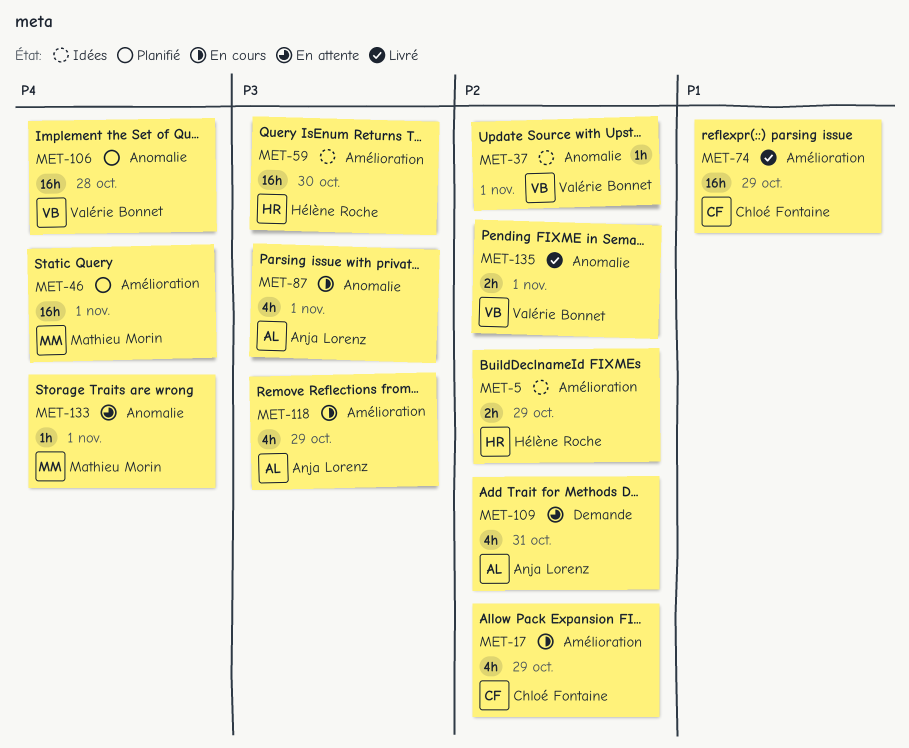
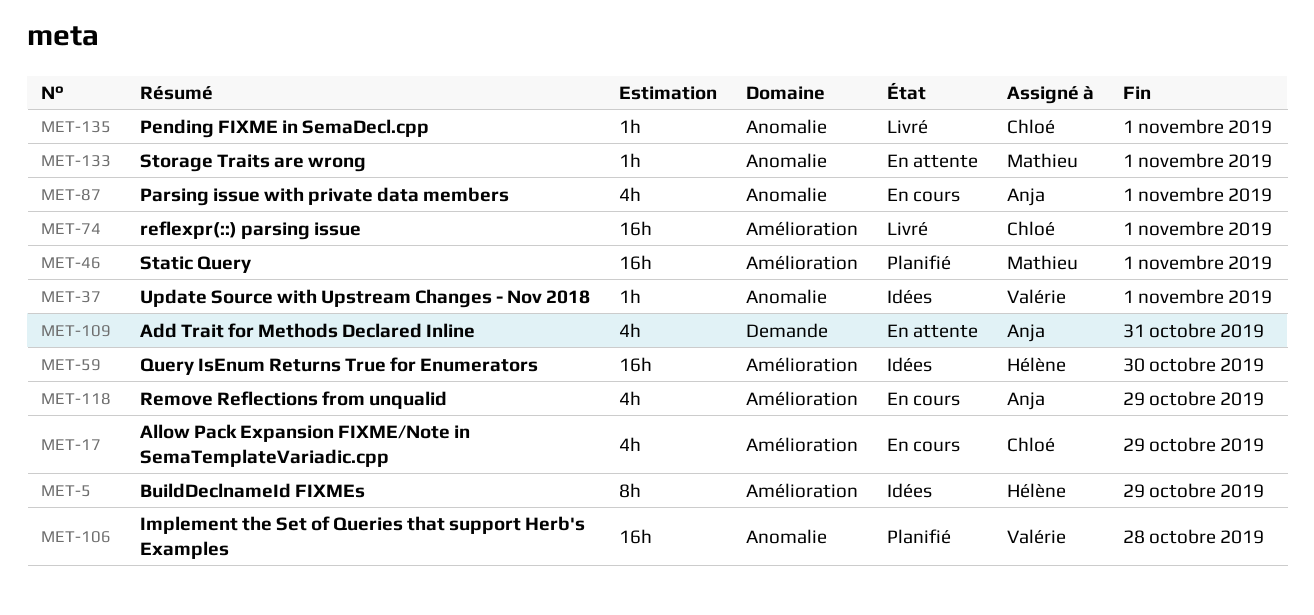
MET-5, estimate: 2h -> 8h
MET-74, due: Oct 29 -> Nov 1
MET-135, owner: Valérie Bonnet -> Chloé Fontaine
MET-135, estimate: 2h -> 1h

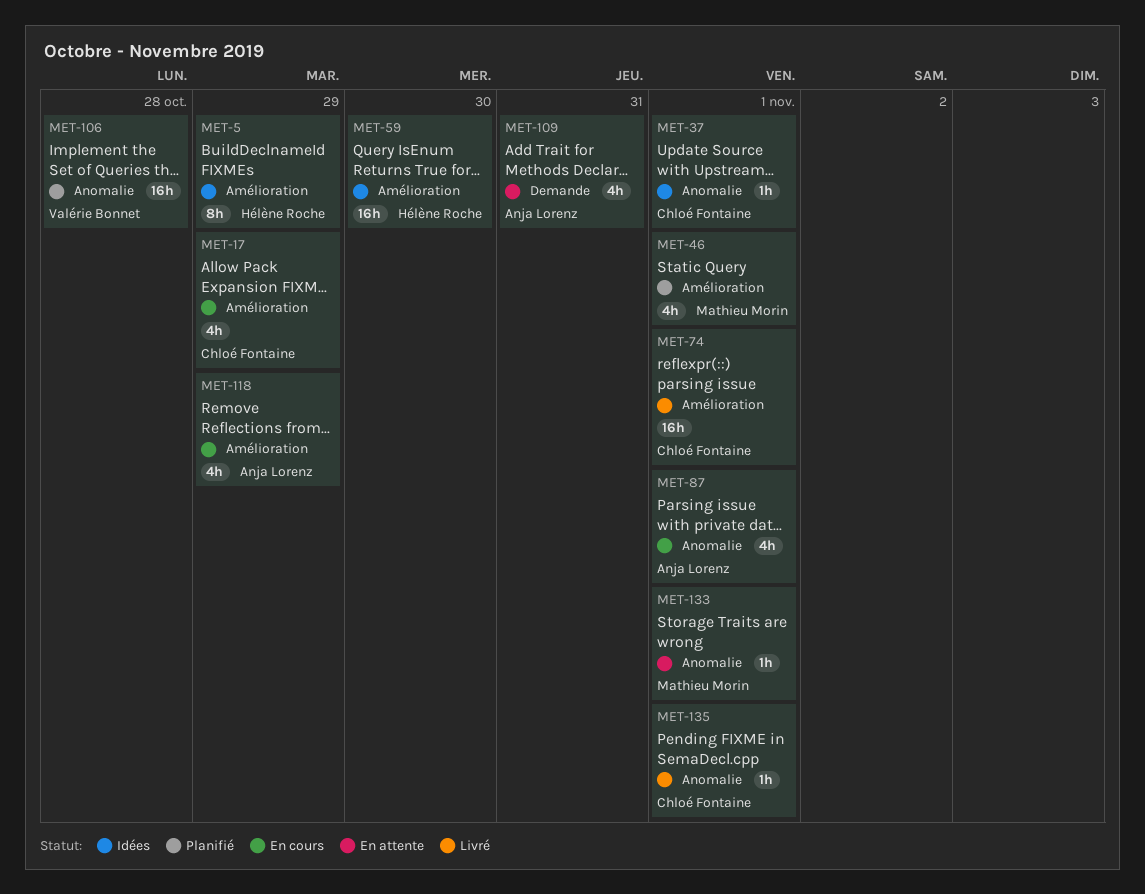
MET-37, owner: Valérie Bonnet -> Chloé Fontaine
MET-46, estimate: 16h -> 4h

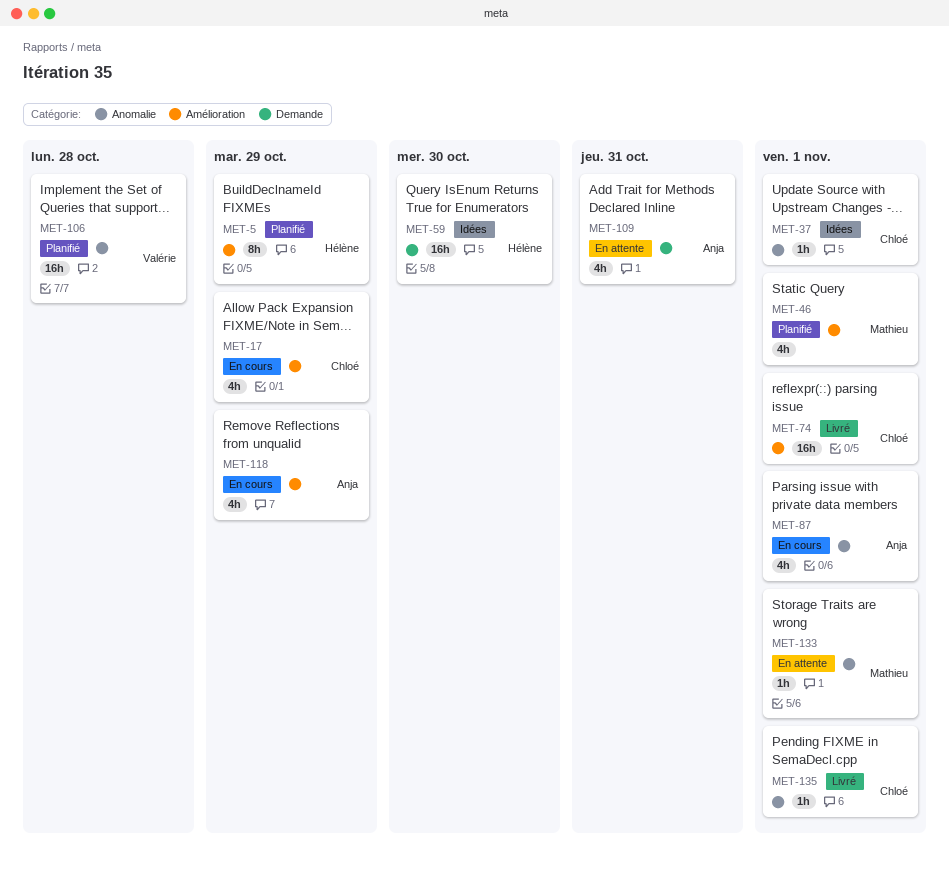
MET-5, status: Idées -> Planifié
MET-59, label: Amélioration -> Demande

